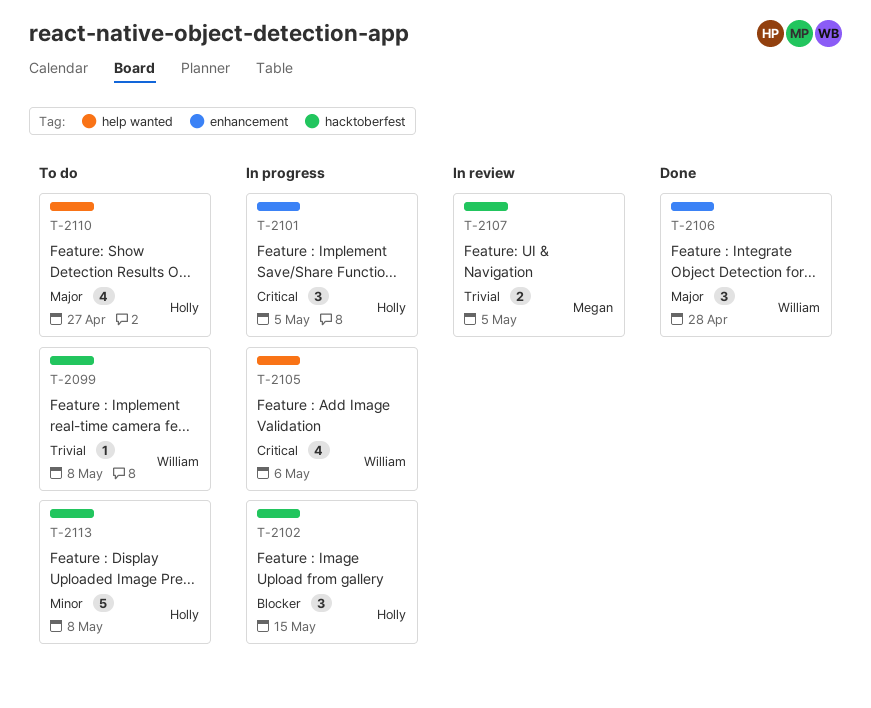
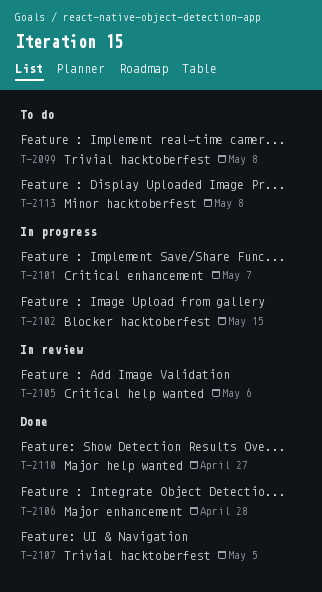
T-2101, due: May 5 -> May 7
T-2105, status: In progress -> In review
T-2107, status: In review -> Done
T-2110, status: To do -> Done

